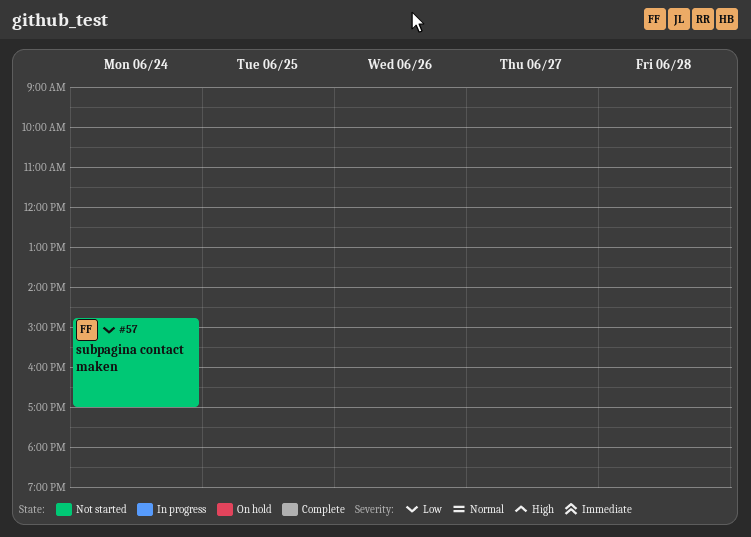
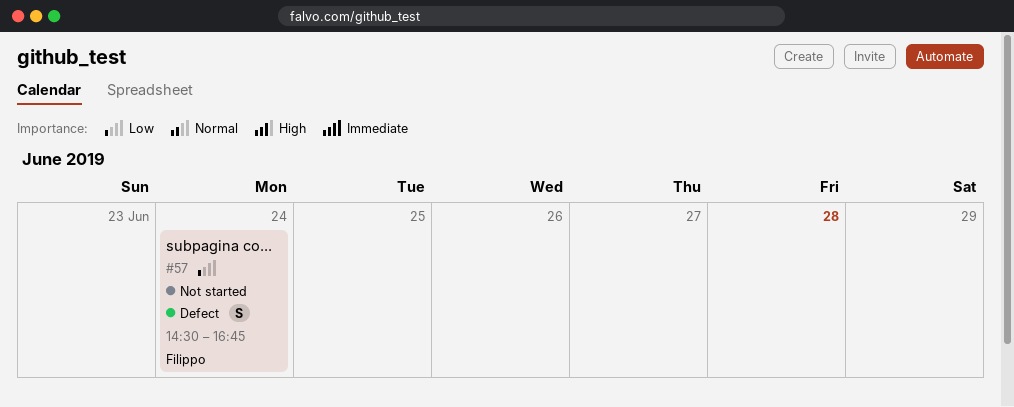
#57, begins: 14:45 -> 14:30
#57, ends: 17:00 -> 16:45

